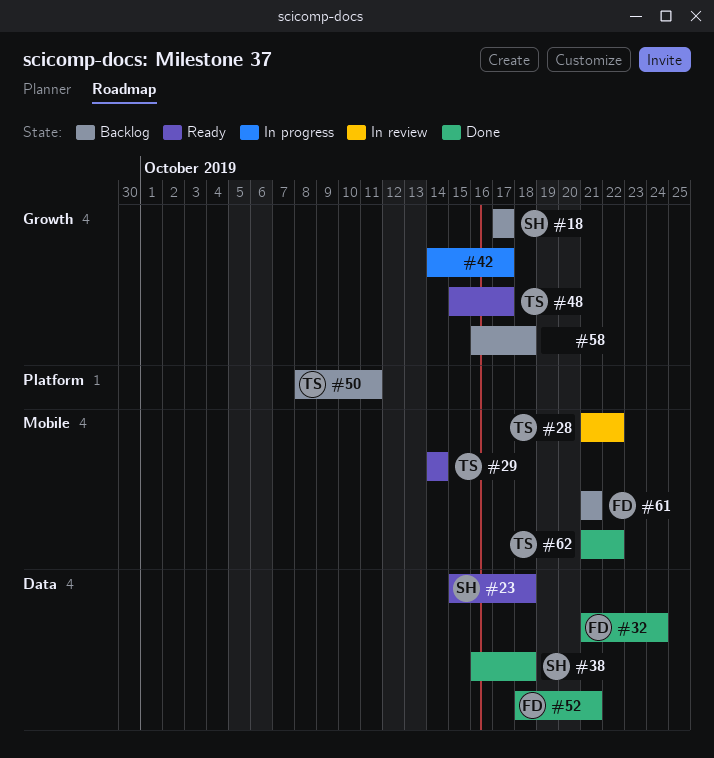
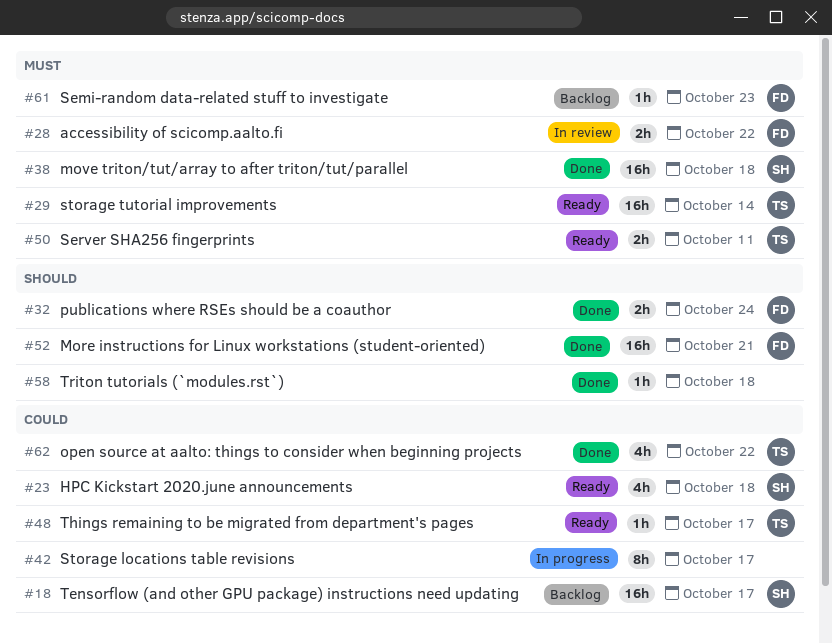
#28, owner: TS -> FD
#50, status: Backlog -> Ready
#58, status: Backlog -> Done
#61, due: Oct 21 -> Oct 23

